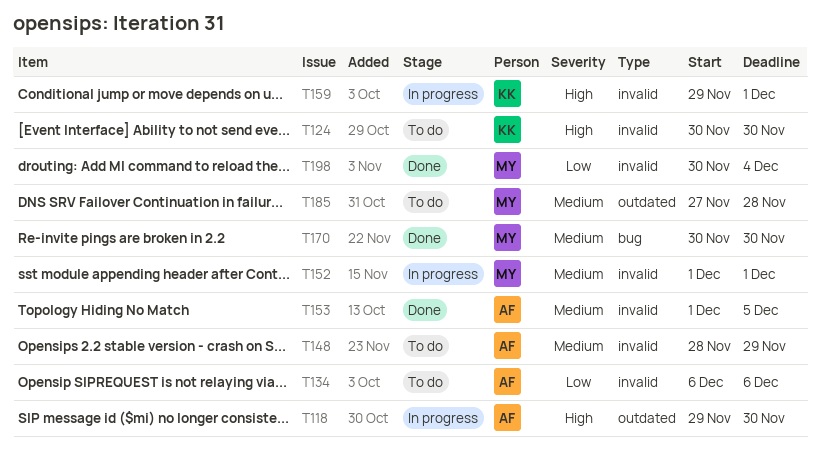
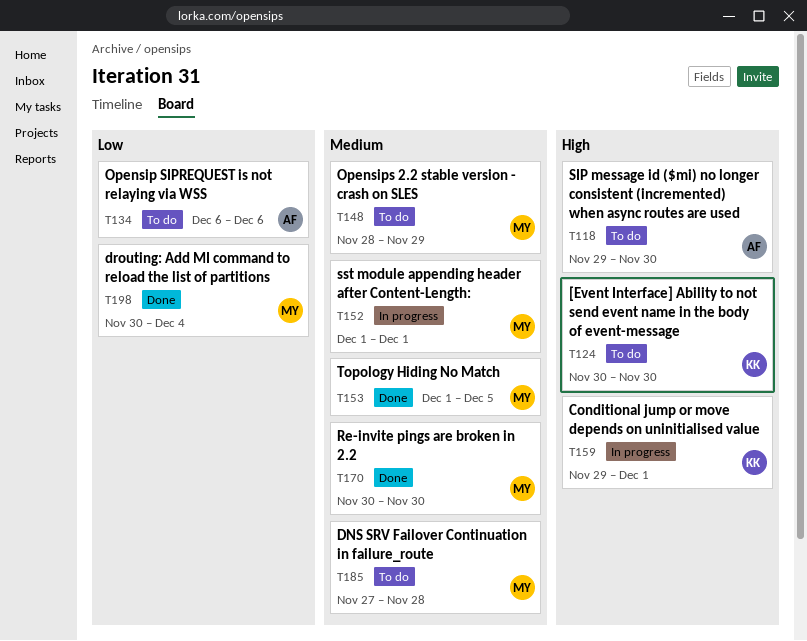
T118, status: In progress -> To do
T148, owner: AF -> MY
T153, owner: AF -> MY

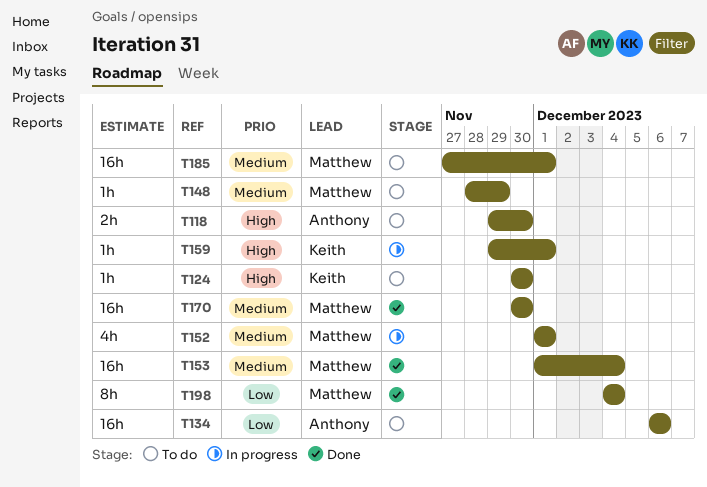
T153, due: Dec 5 -> Dec 4
T185, due: Nov 28 -> Dec 1
T198, start: Nov 30 -> Dec 4

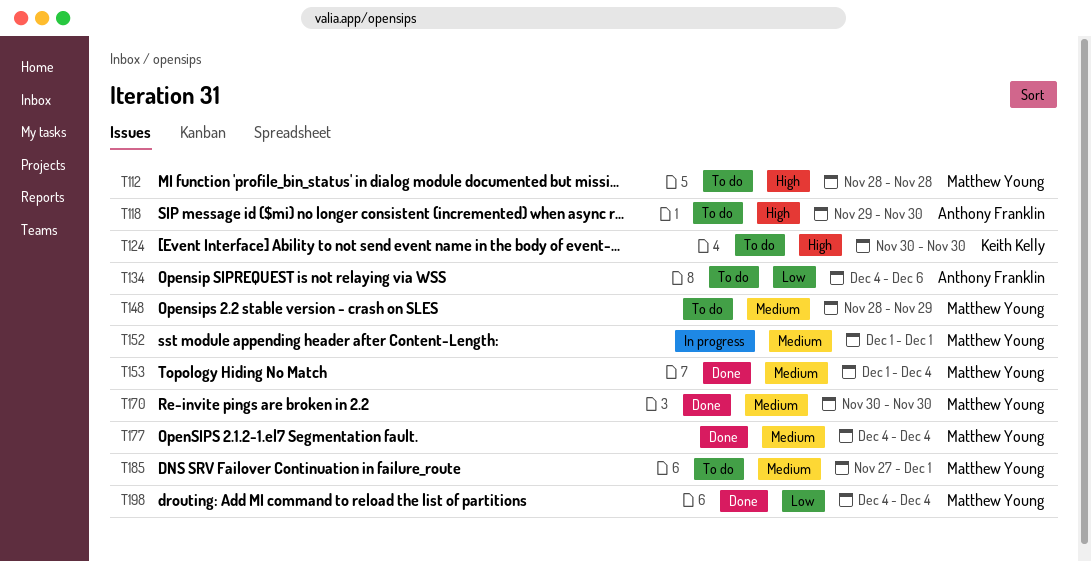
T112: none -> present
T134, start: Dec 6 -> Dec 4
T159: present -> none
T177: none -> present

